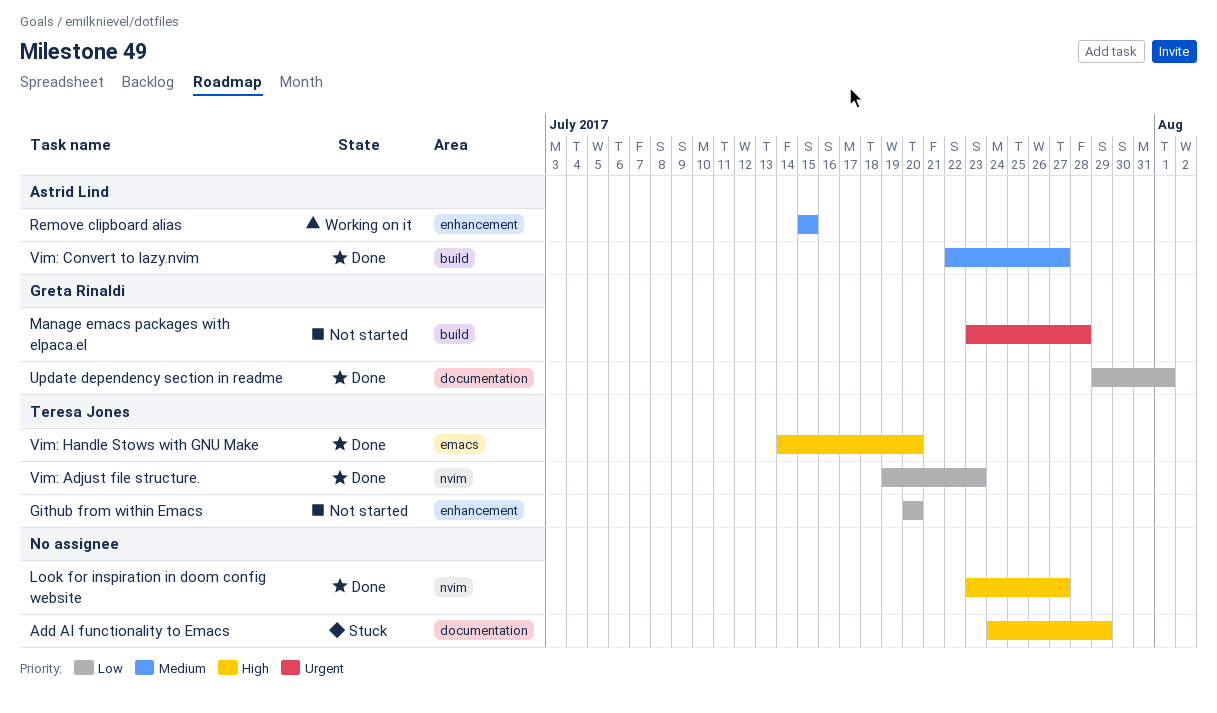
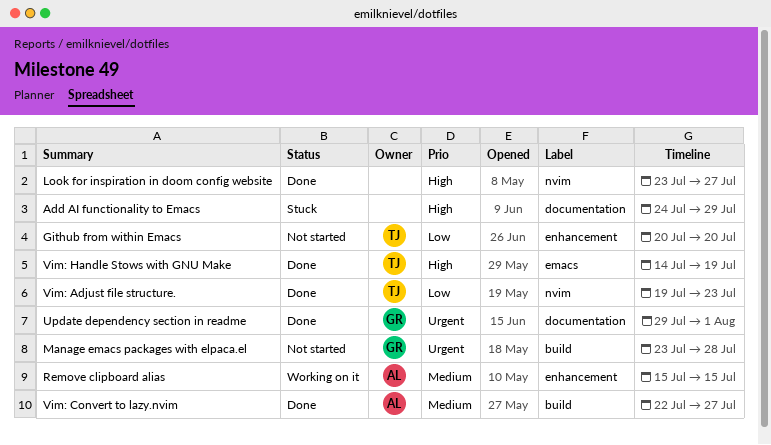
Update dependency section in readme, priority: Low -> Urgent
Vim: Handle Stows with GNU Make, due: Jul 20 -> Jul 19

